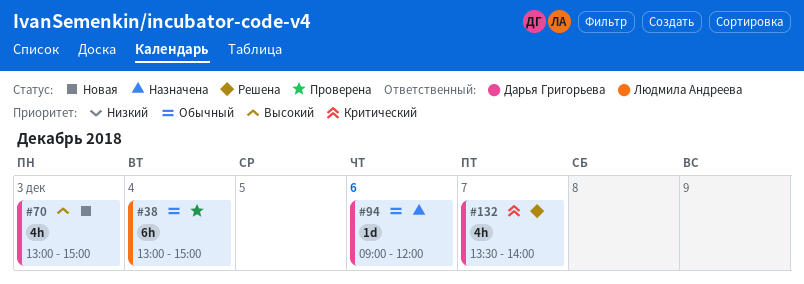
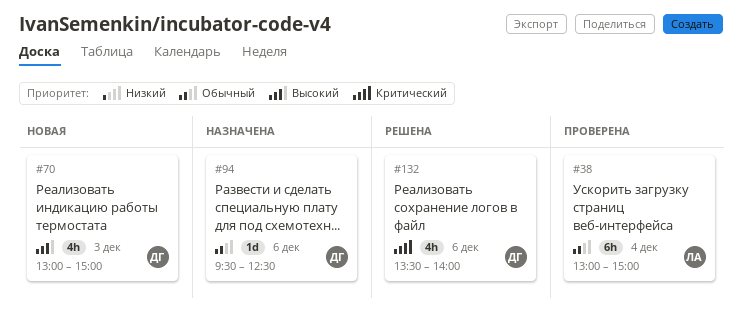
#94, begins: 09:00 -> 09:30
#94, ends: 12:00 -> 12:30
#132, day: Dec 7 -> Dec 6

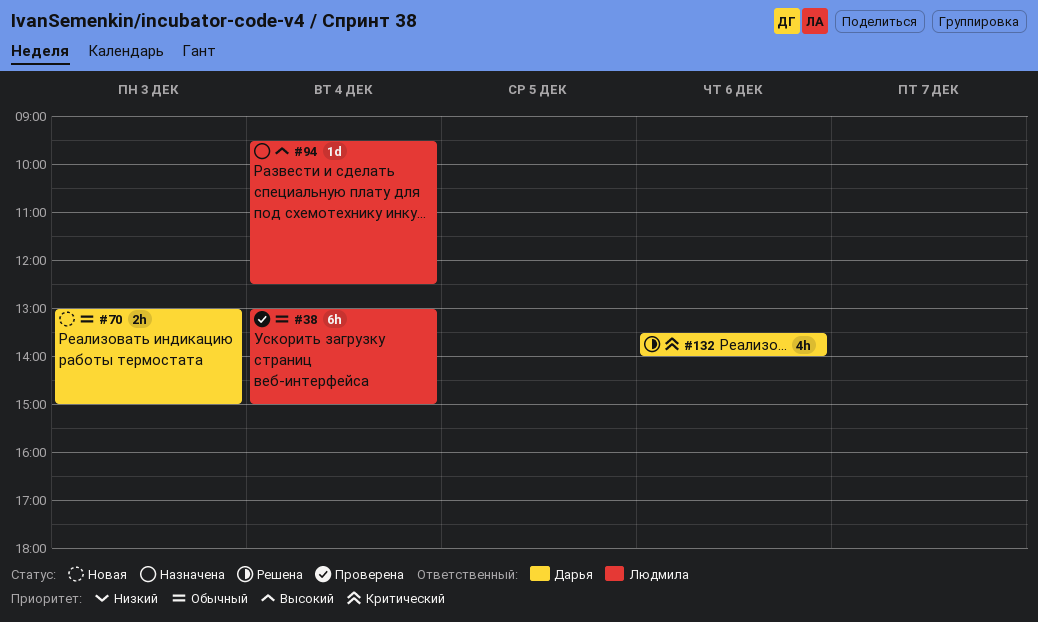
#70, priority: Высокий -> Обычный
#70, estimate: 4h -> 2h
#94, owner: Дарья -> Людмила
#94, priority: Обычный -> Высокий
#94, day: Dec 6 -> Dec 4

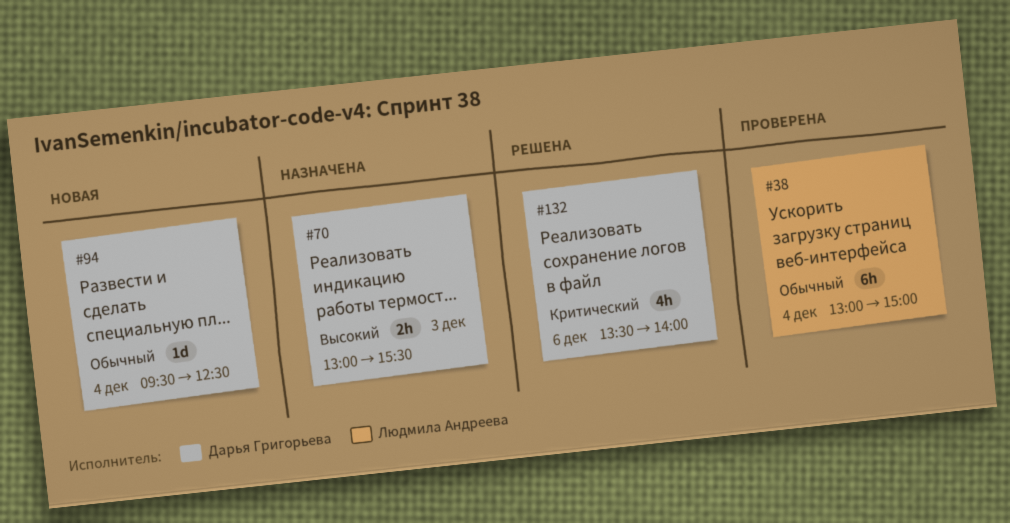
#70, status: Новая -> Назначена
#70, priority: Обычный -> Высокий
#70, ends: 15:00 -> 15:30
#94, status: Назначена -> Новая
#94, owner: Людмила Андреева -> Дарья Григорьева
#94, priority: Высокий -> Обычный

